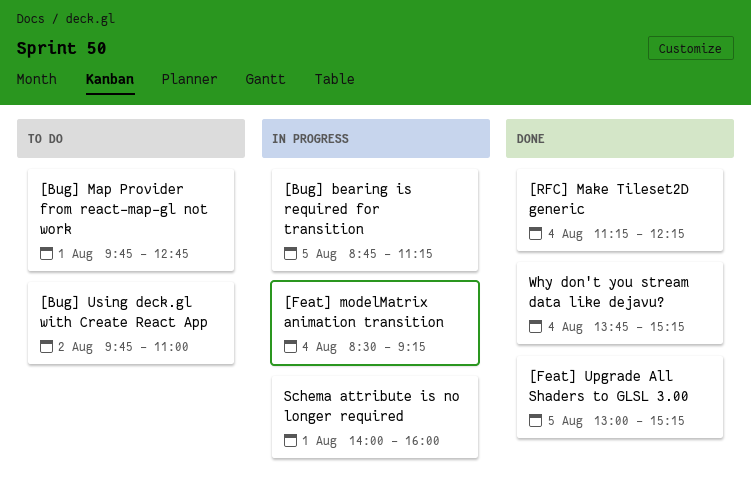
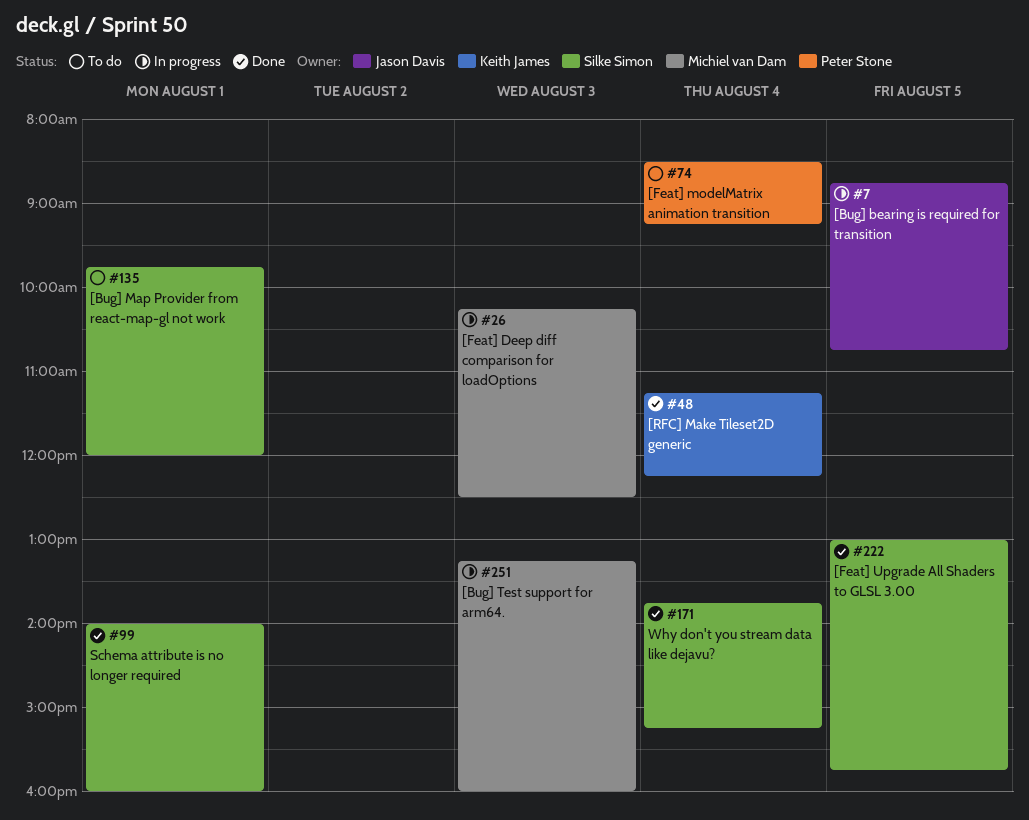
[Bug] bearing is required for transition, ends: 11:15 -> 10:45
[Bug] Map Provider from react-map-gl not work, ends: 12:45 -> 12:00
[Bug] Test support for arm64.: none -> present
[Bug] Using deck.gl with Create React App: present -> none
[Feat] Deep diff comparison for loadOptions: none -> present
[Feat] modelMatrix animation transition, status: In progress -> To do
[Feat] Upgrade All Shaders to GLSL 3.00, ends: 15:15 -> 15:45
Schema attribute is no longer required, status: In progress -> Done

